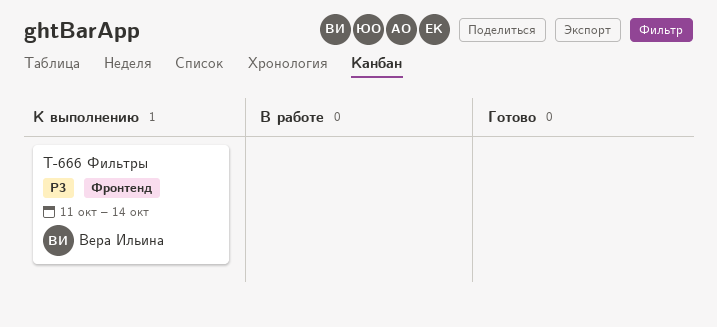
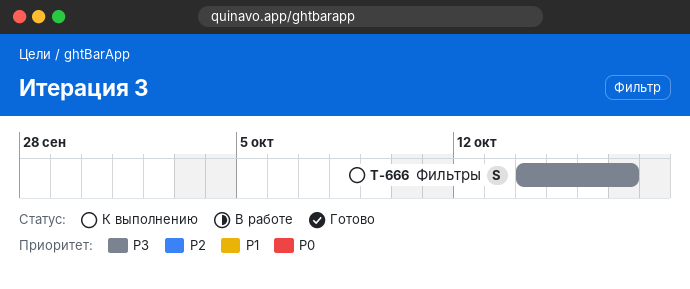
T-666, start: Oct 11 -> Oct 14
T-666, due: Oct 14 -> Oct 17

